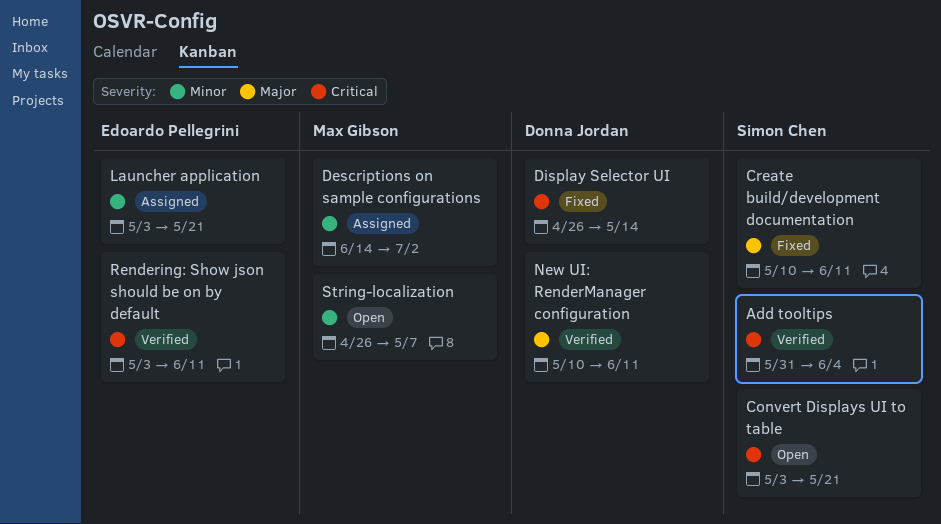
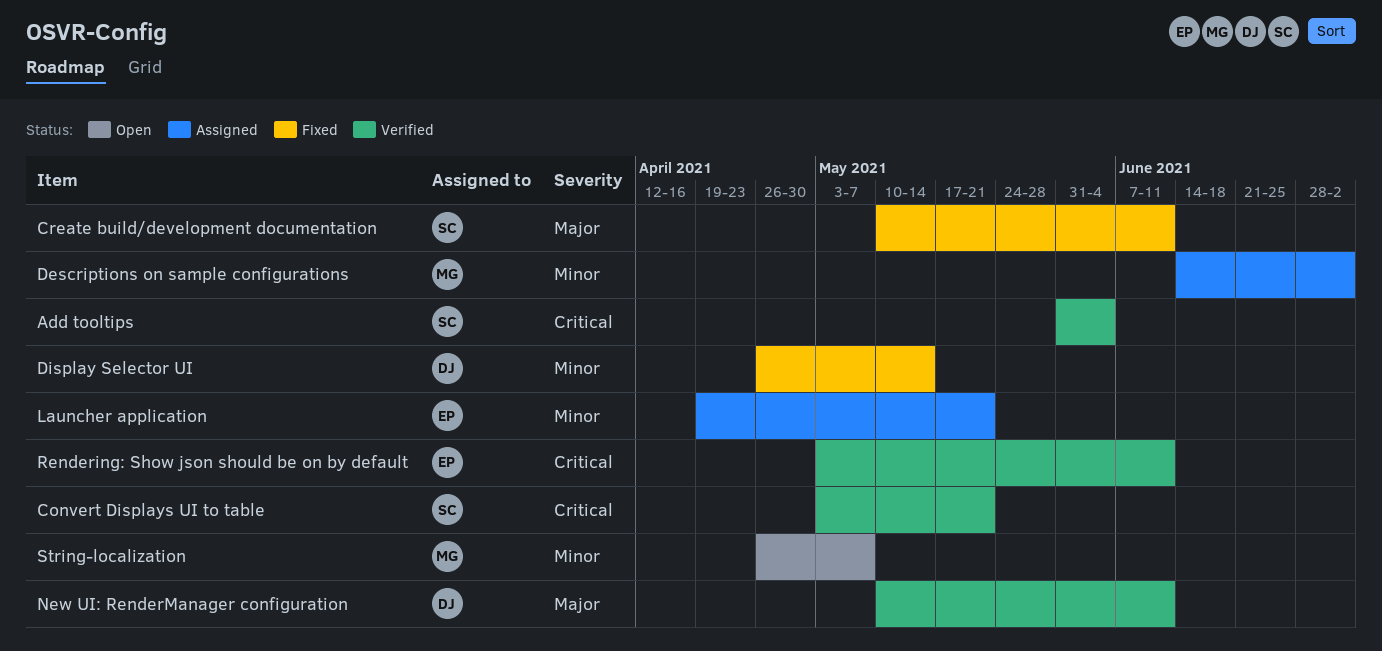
Convert Displays UI to table, status: Open -> Verified
Display Selector UI, priority: Critical -> Minor
Launcher application, start: May 3 -> Apr 19

